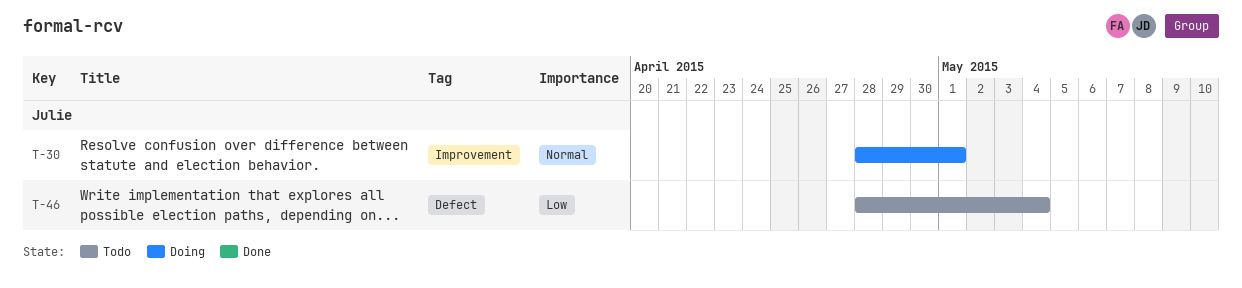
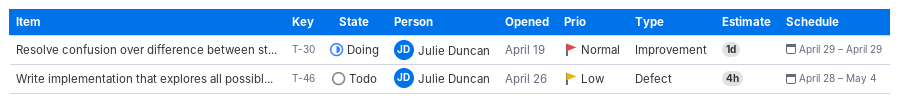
T-30, start: Apr 28 -> Apr 29
T-30, due: May 1 -> Apr 29

